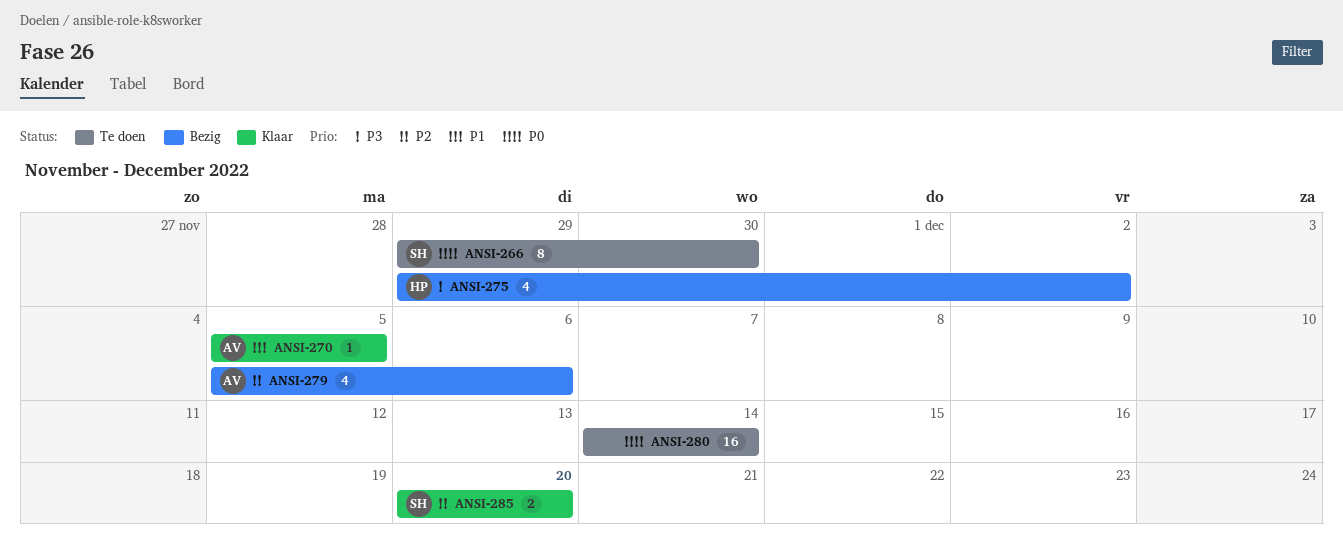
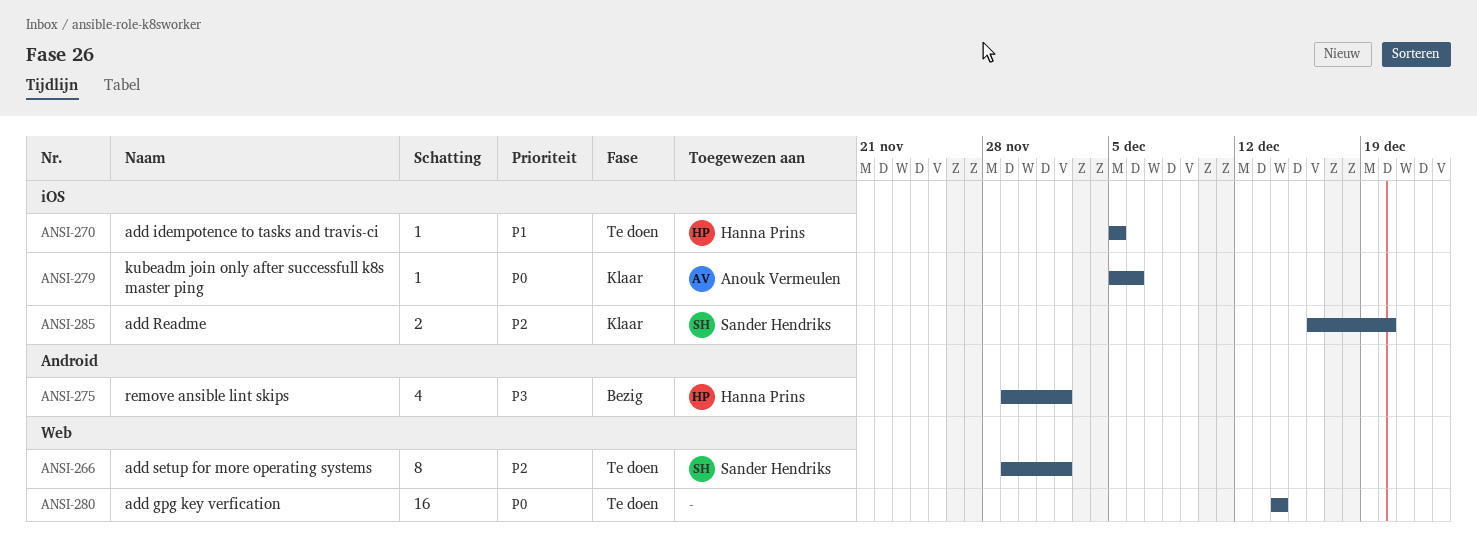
ANSI-266, priority: P0 -> P2
ANSI-266, due: Nov 30 -> Dec 2
ANSI-270, status: Klaar -> Te doen
ANSI-270, owner: Anouk Vermeulen -> Hanna Prins
ANSI-279, status: Bezig -> Klaar
ANSI-279, priority: P2 -> P0
ANSI-279, estimate: 4 -> 1
ANSI-285, start: Dec 20 -> Dec 16

